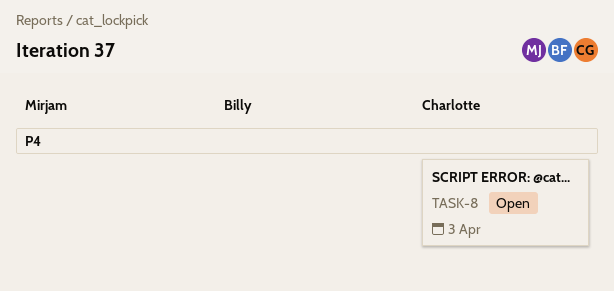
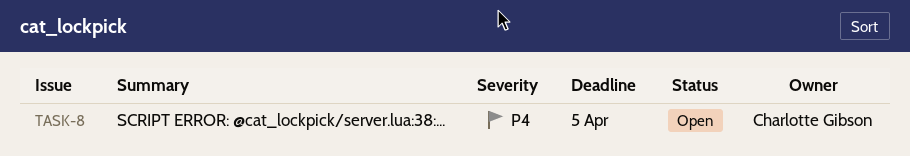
TASK-8, due: Apr 3 -> Apr 5

